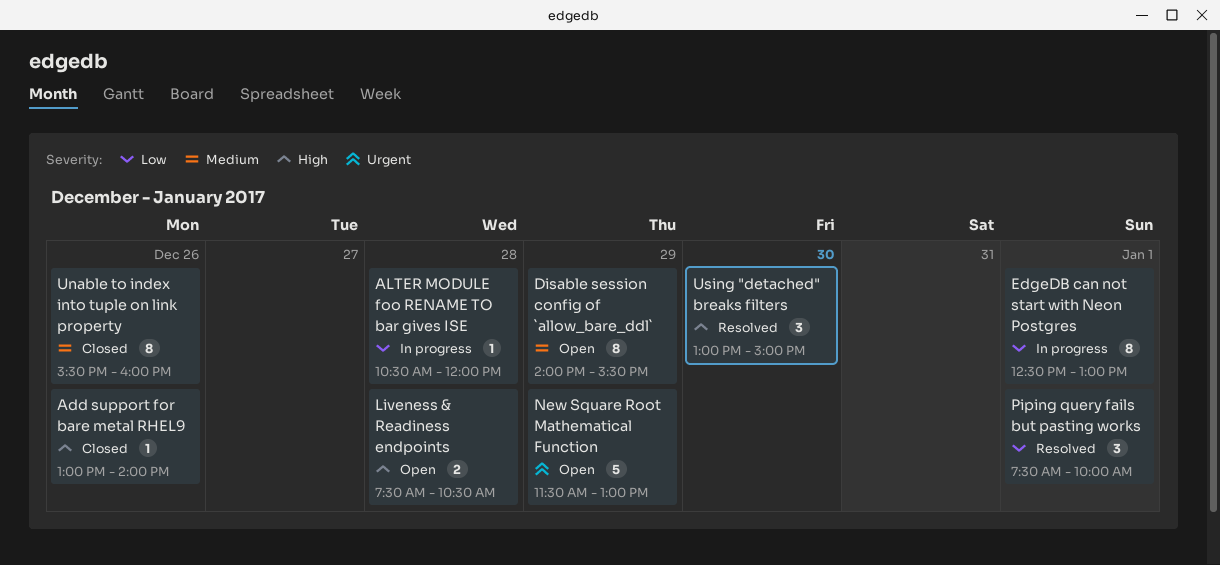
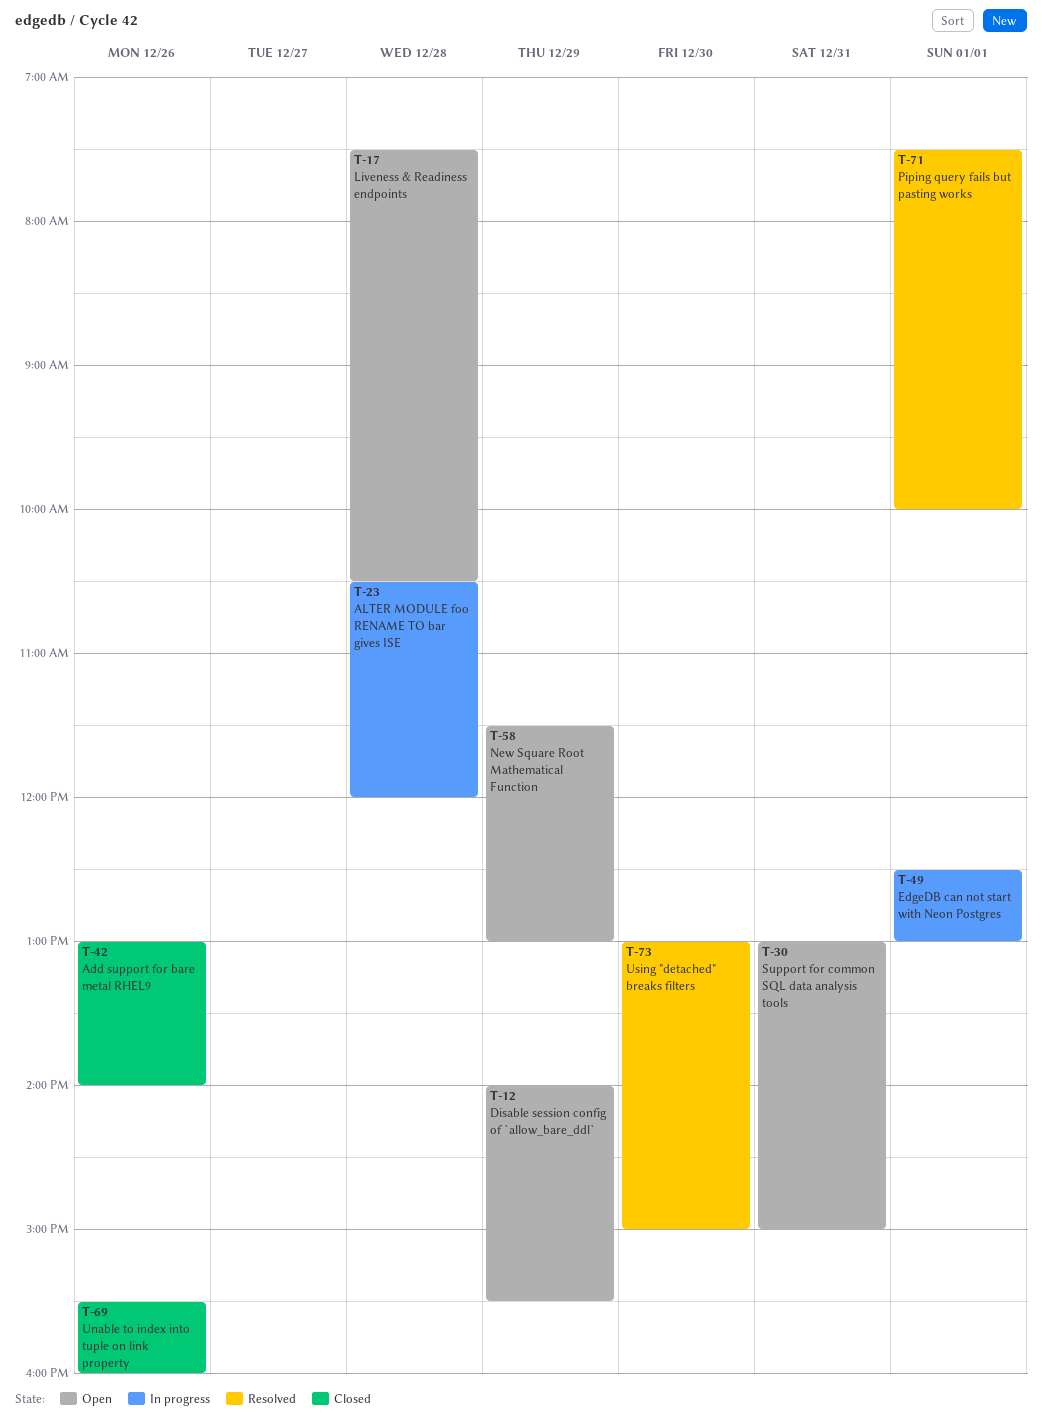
Support for common SQL data analysis tools: none -> present

